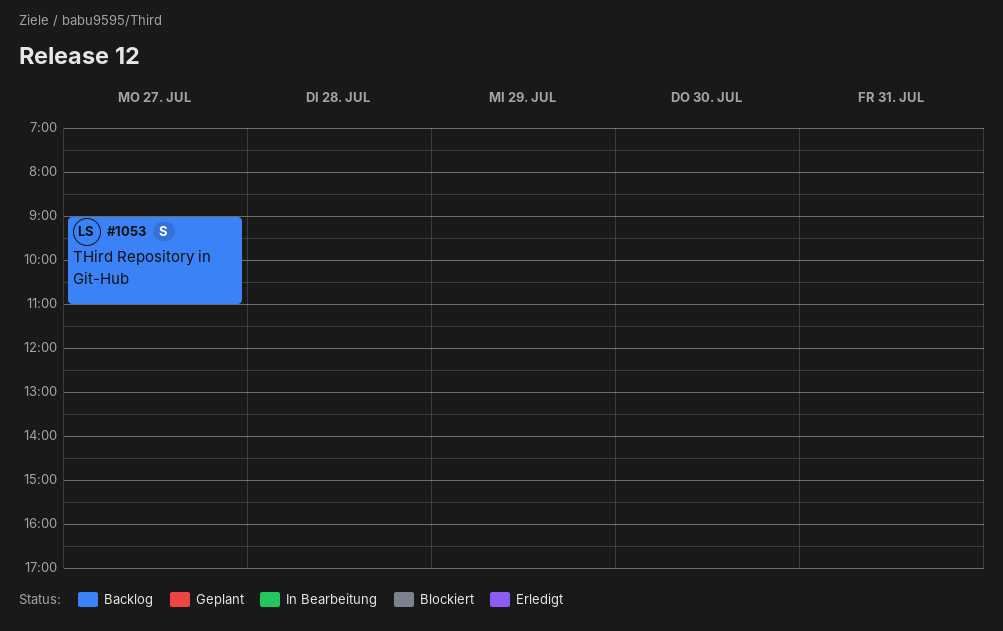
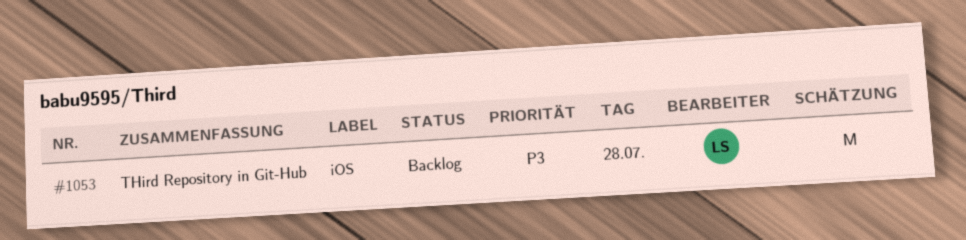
#1053, estimate: S -> M
#1053, day: Jul 27 -> Jul 28

